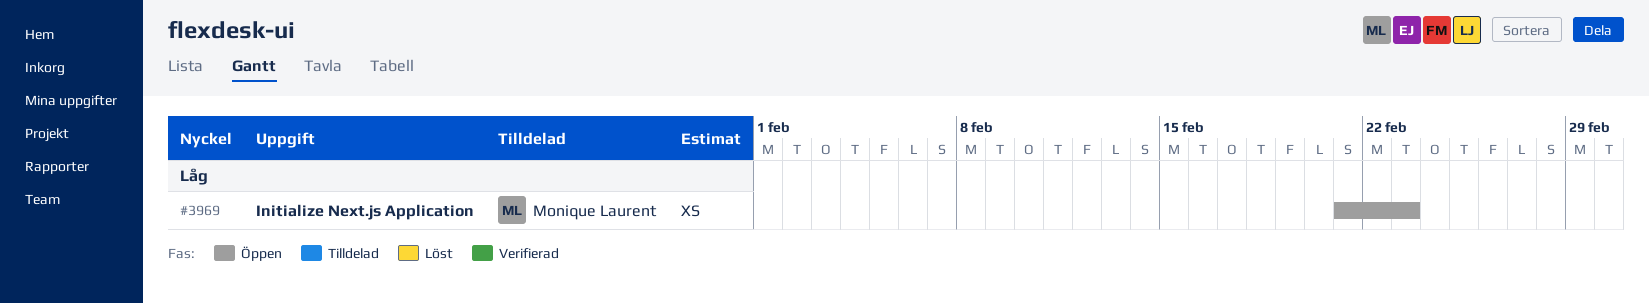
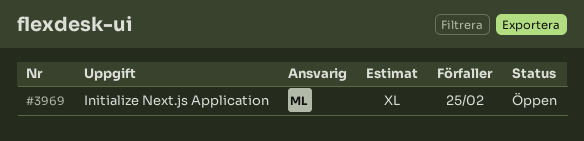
#3969, estimate: XS -> XL
#3969, due: Feb 23 -> Feb 25

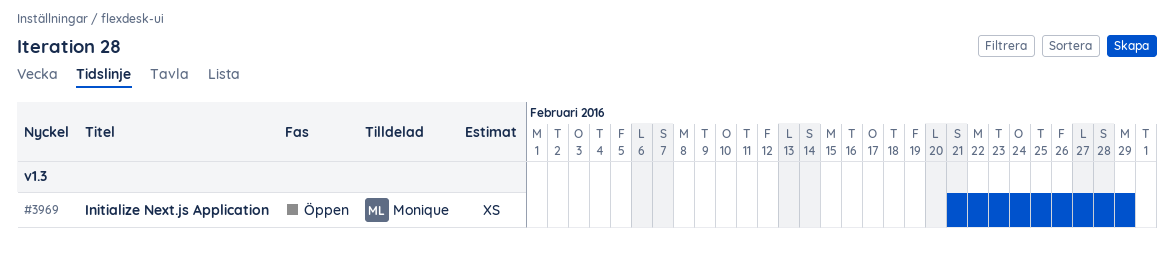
#3969, estimate: XL -> XS
#3969, due: Feb 25 -> Feb 29

